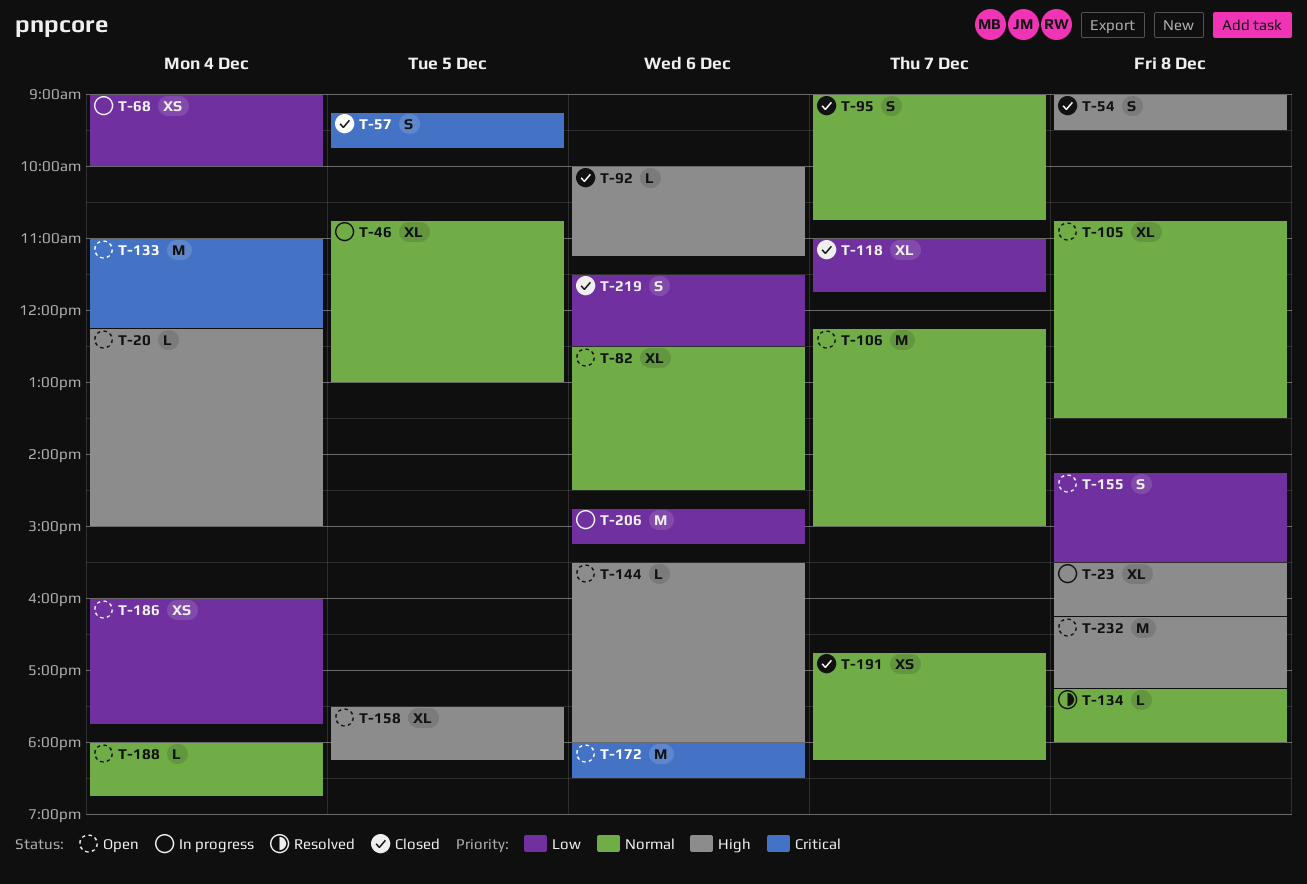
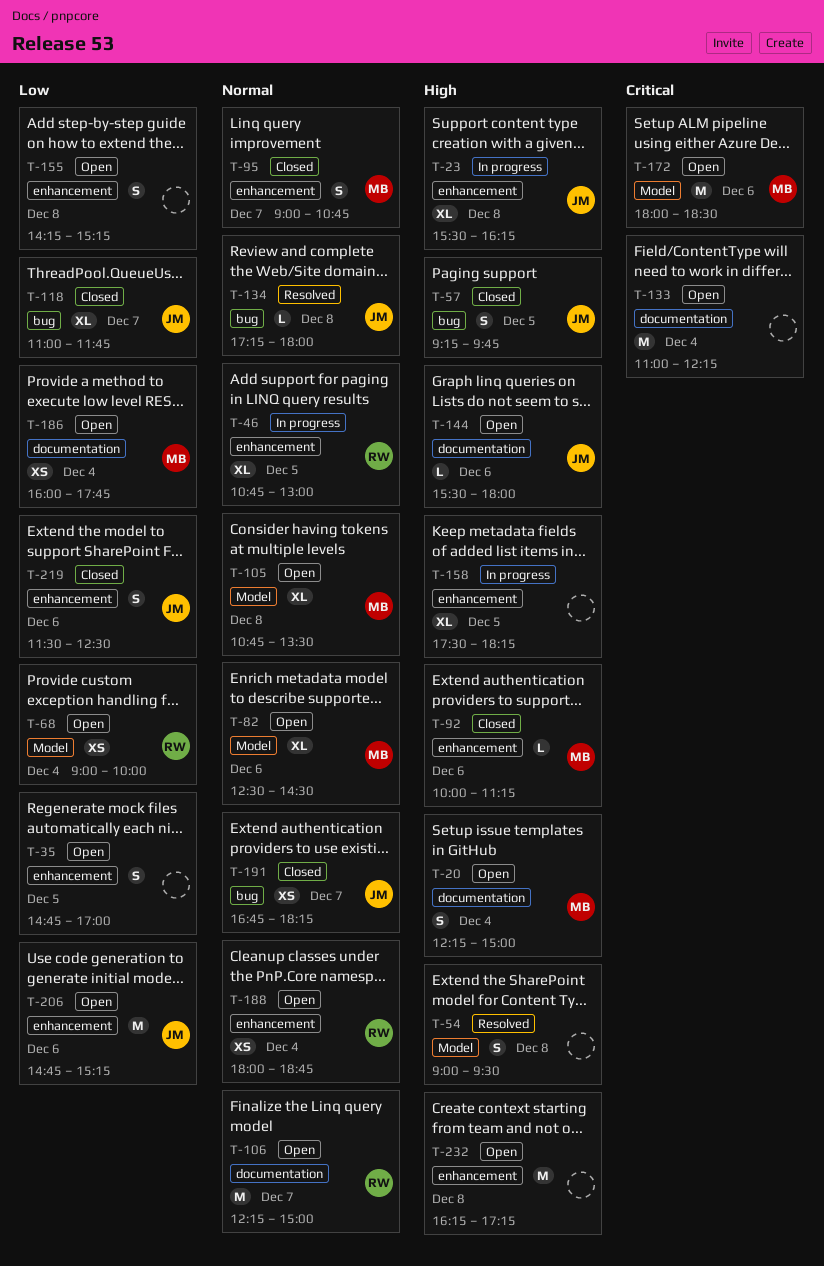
T-20, estimate: L -> S
T-35: none -> present
T-54, status: Closed -> Resolved
T-57, priority: Critical -> High
T-68, status: In progress -> Open
T-155, ends: 15:30 -> 15:15
T-158, status: Open -> In progress
T-188, estimate: L -> XS
T-206, status: In progress -> Open

